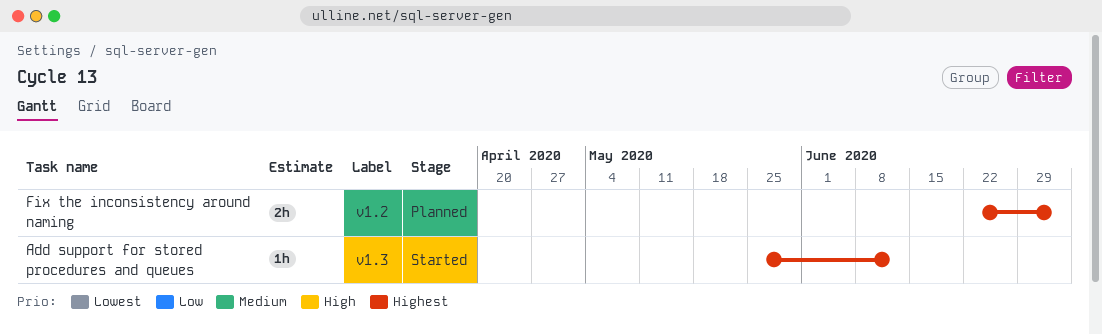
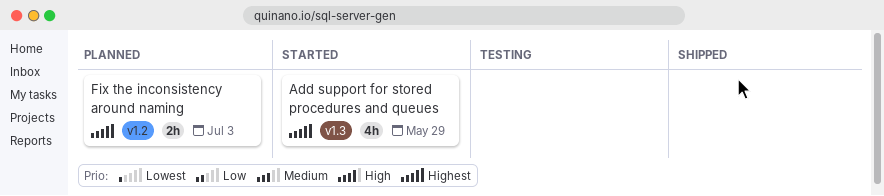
Add support for stored procedures and queues, estimate: 1h -> 4h
Add support for stored procedures and queues, due: Jun 12 -> May 29

